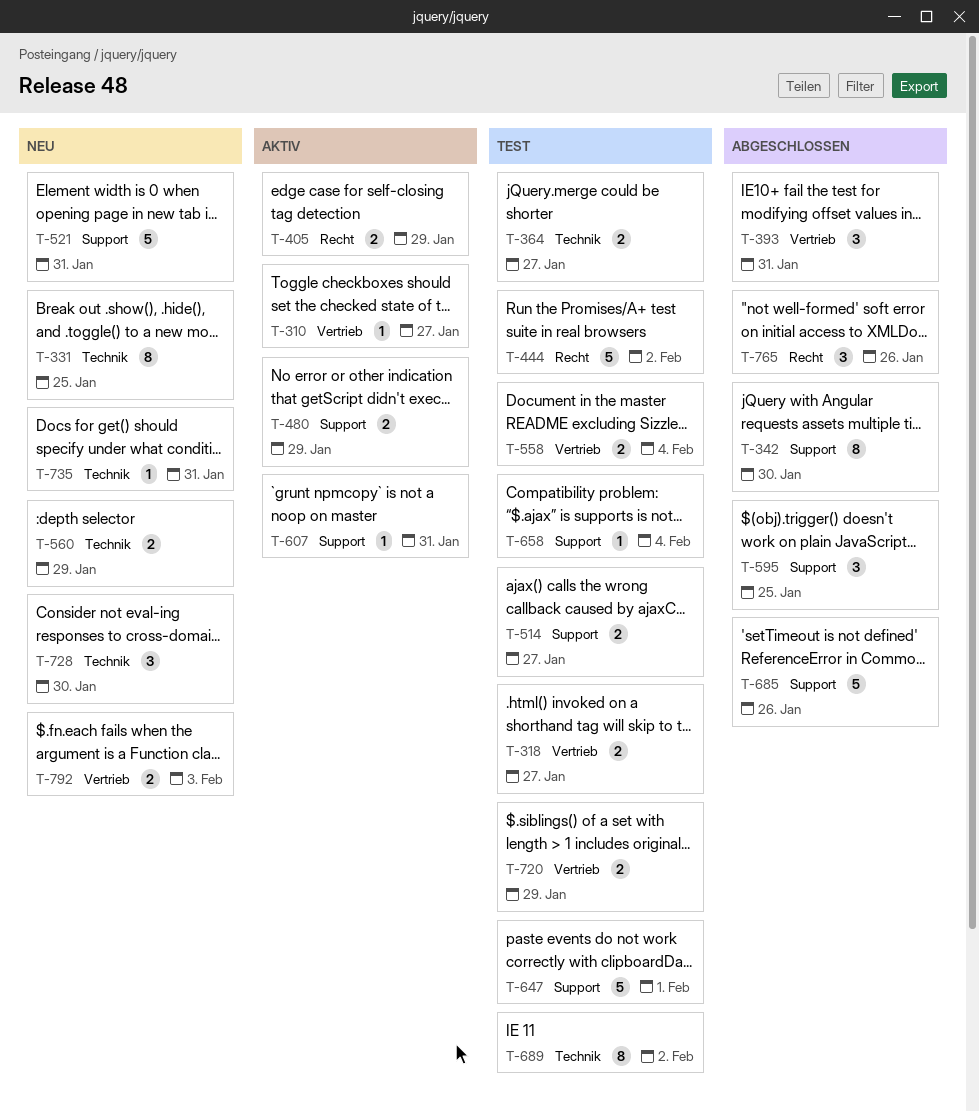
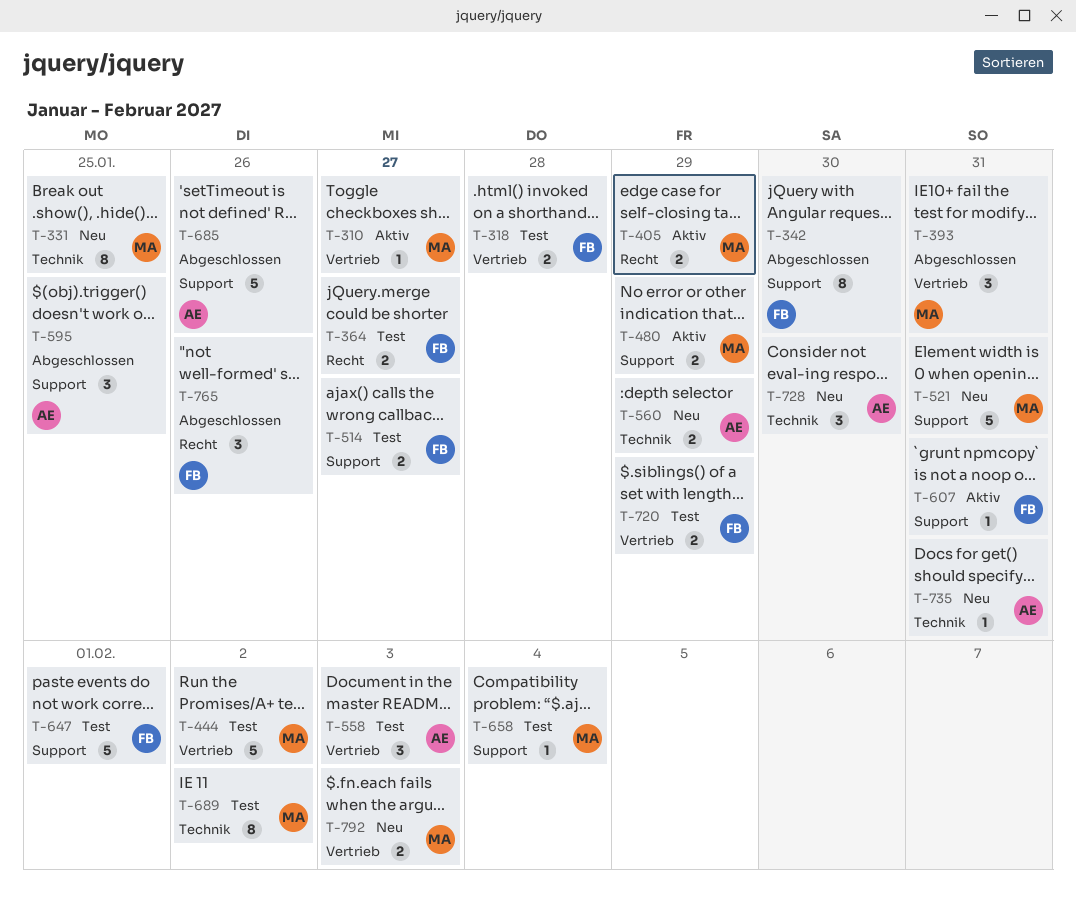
T-318, due: Jan 27 -> Jan 28
T-364, label: Technik -> Recht
T-444, label: Recht -> Vertrieb
T-558, estimate: 2 -> 3
T-558, due: Feb 4 -> Feb 3

